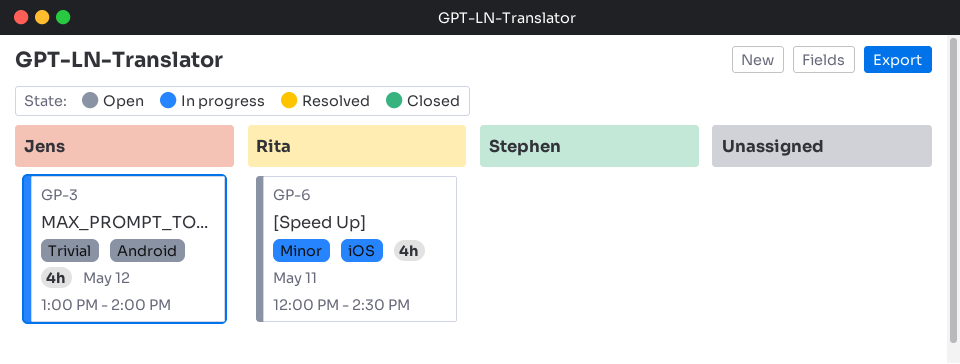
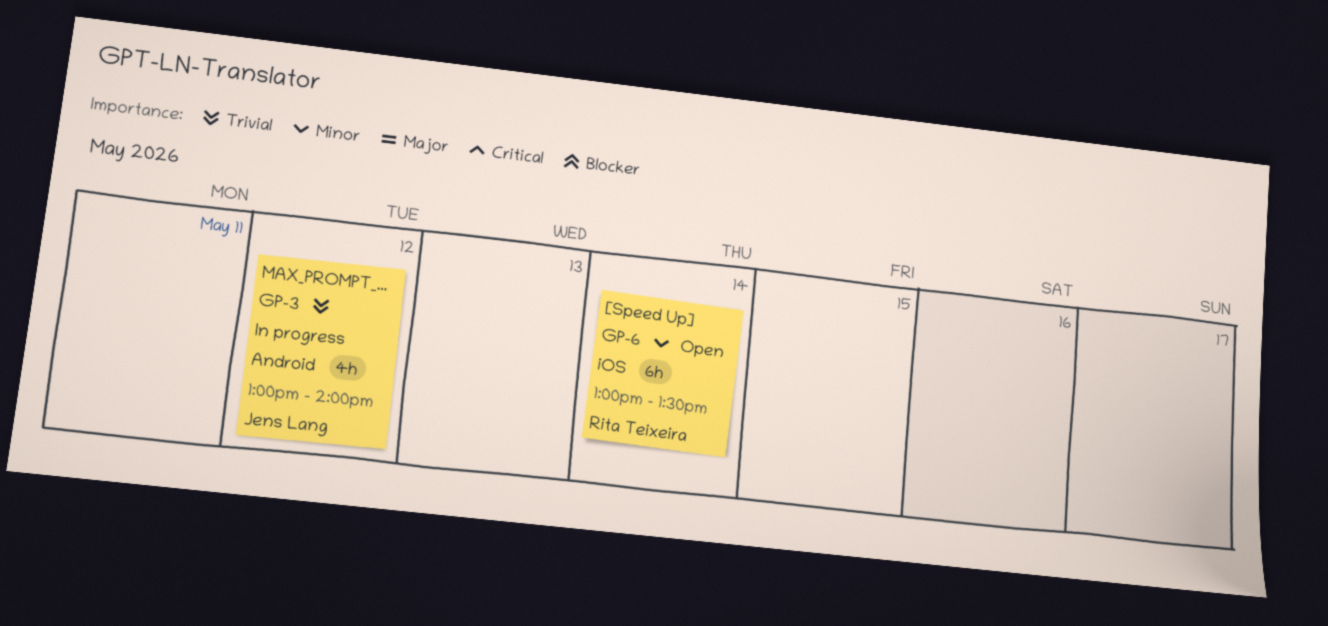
GP-6, estimate: 4h -> 6h
GP-6, day: May 11 -> May 14
GP-6, begins: 12:00 -> 13:00
GP-6, ends: 14:30 -> 13:30

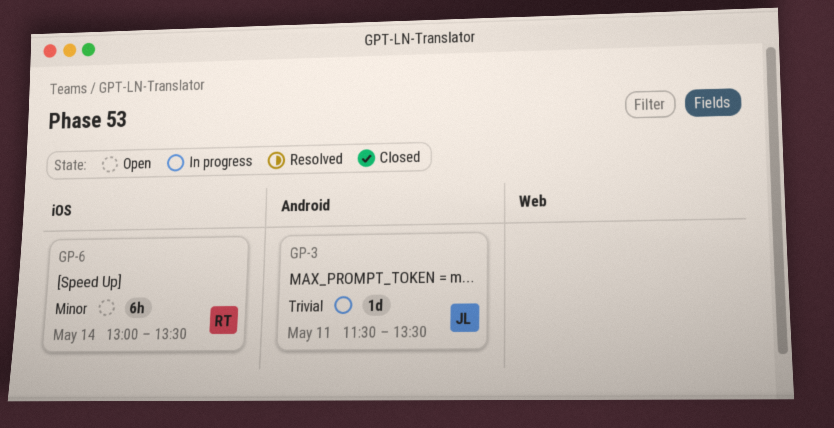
GP-3, estimate: 4h -> 1d
GP-3, day: May 12 -> May 11
GP-3, begins: 13:00 -> 11:30
GP-3, ends: 14:00 -> 13:30

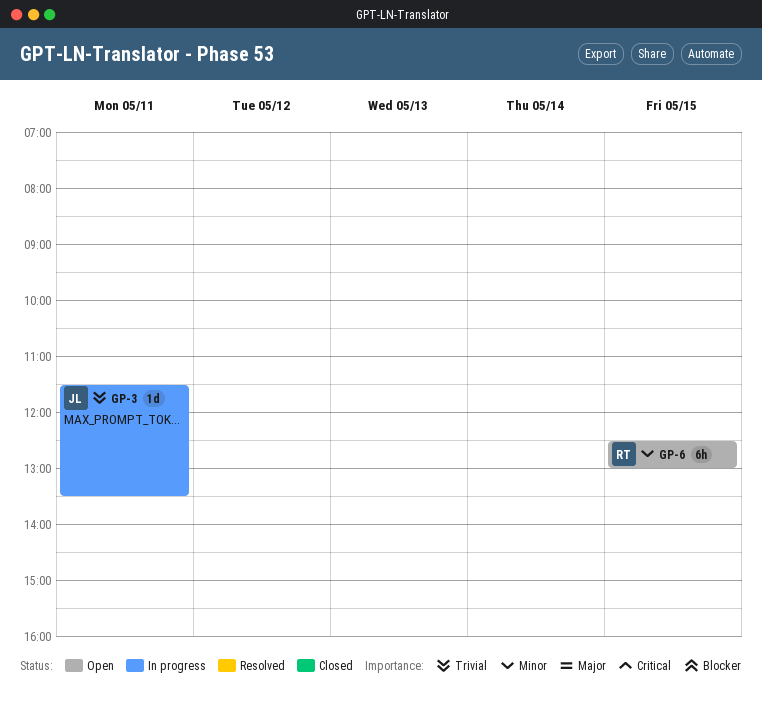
GP-6, day: May 14 -> May 15
GP-6, begins: 13:00 -> 12:30
GP-6, ends: 13:30 -> 13:00

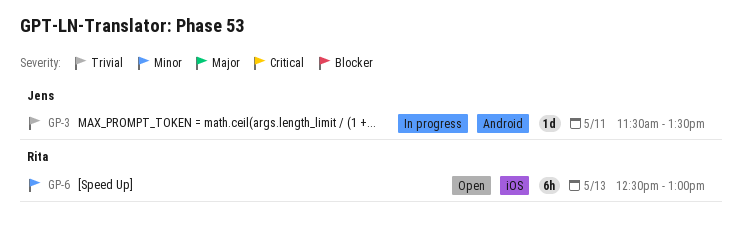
GP-6, day: May 15 -> May 13

